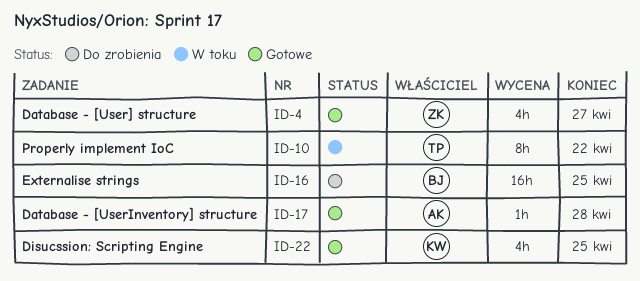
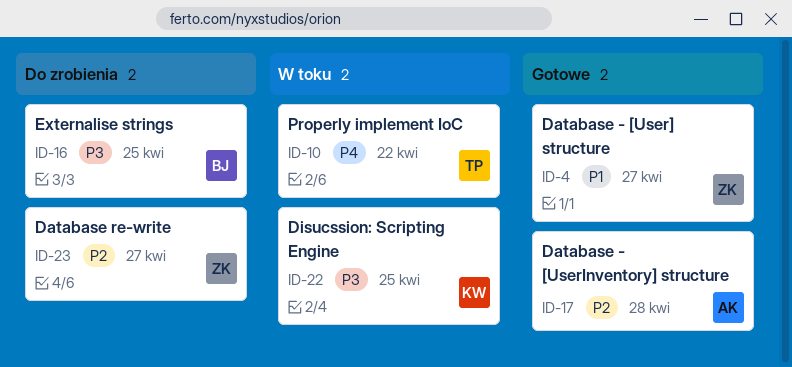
ID-22, status: Gotowe -> W toku
ID-23: none -> present

